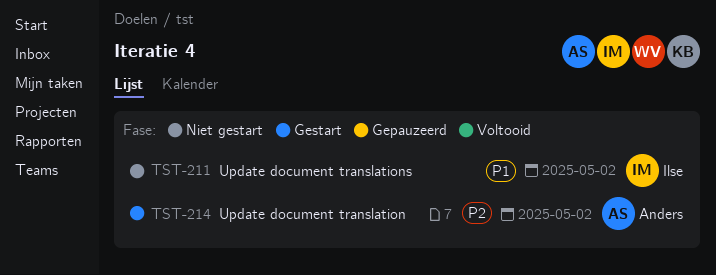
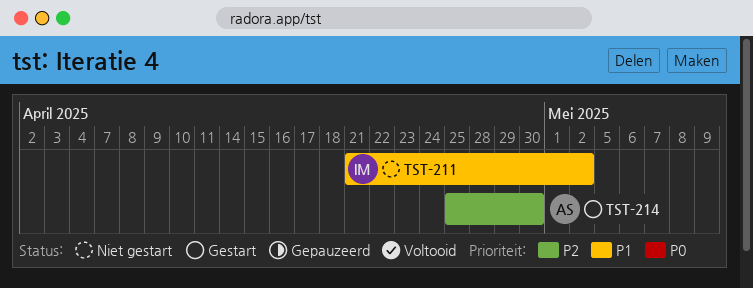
TST-214, due: May 2 -> Apr 30

